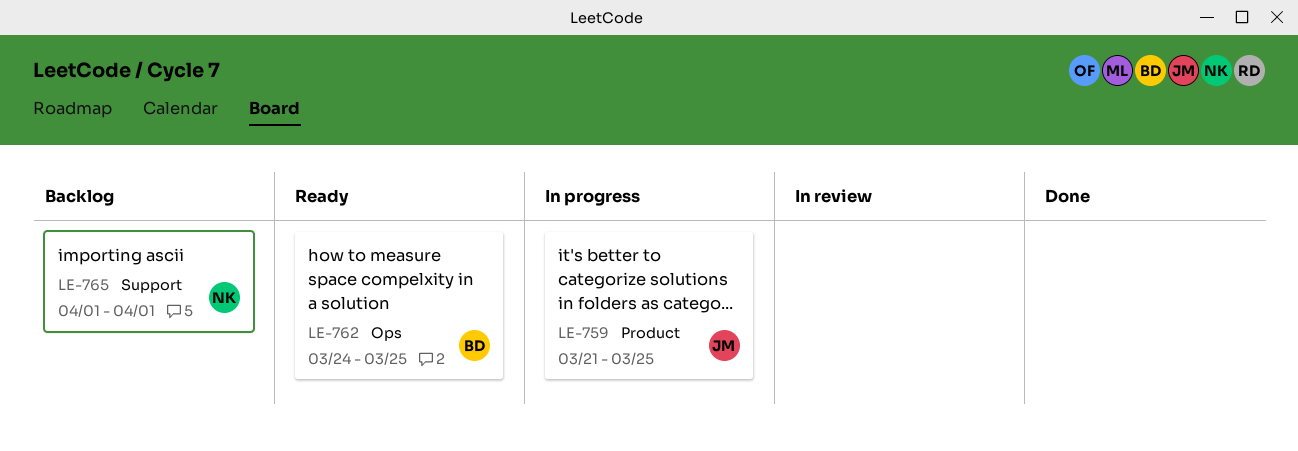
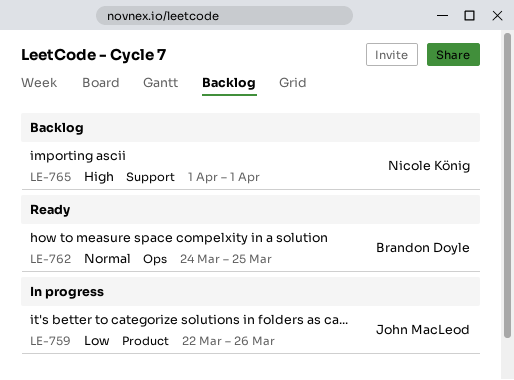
LE-759, start: Mar 21 -> Mar 22
LE-759, due: Mar 25 -> Mar 26

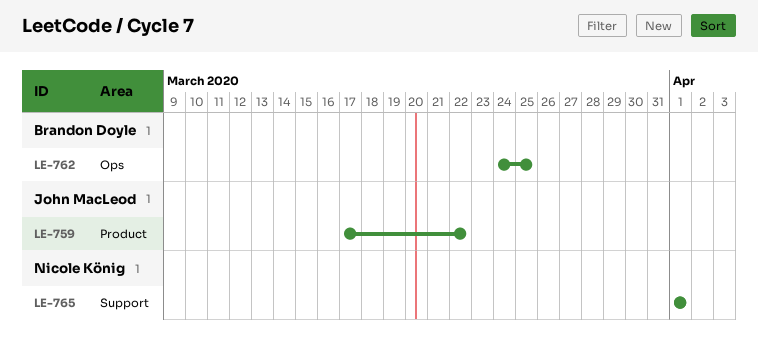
LE-759, start: Mar 22 -> Mar 17
LE-759, due: Mar 26 -> Mar 22

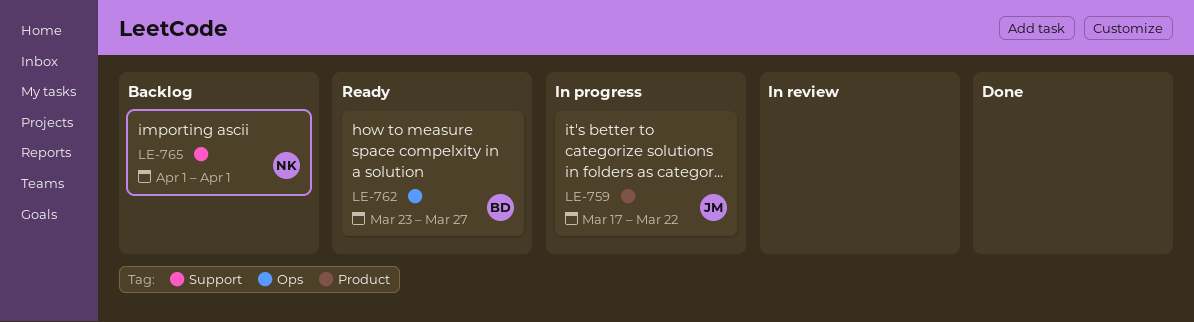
LE-762, start: Mar 24 -> Mar 23
LE-762, due: Mar 25 -> Mar 27

